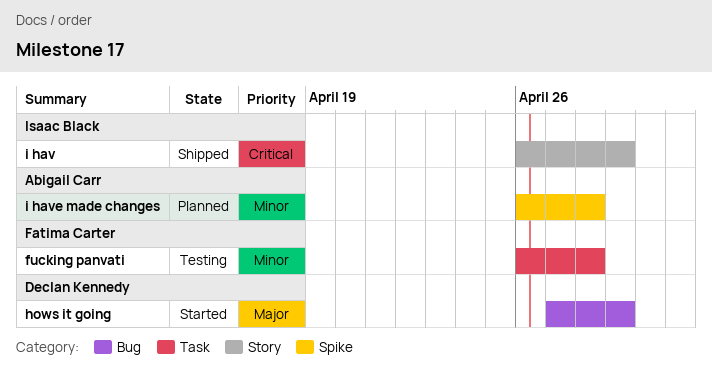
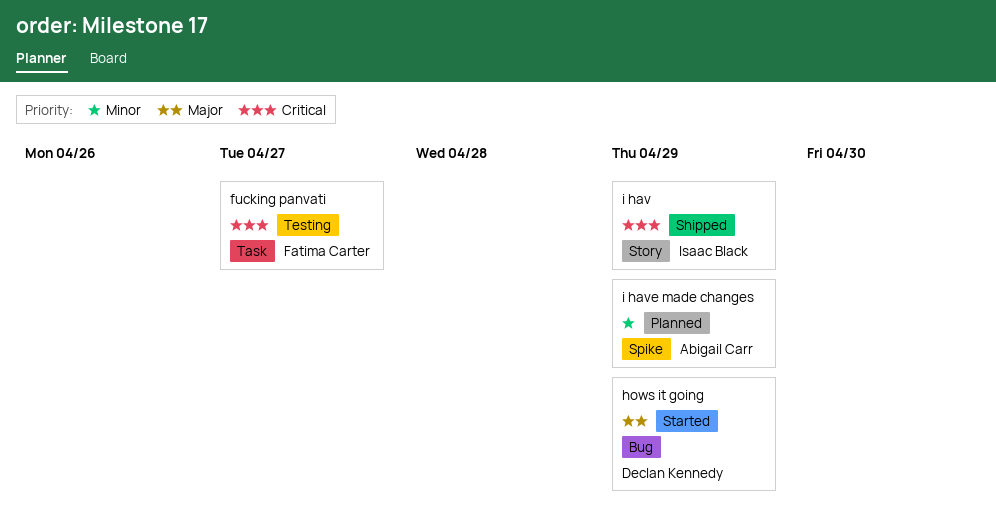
fucking panvati, priority: Minor -> Critical
fucking panvati, due: Apr 28 -> Apr 27
i have made changes, due: Apr 28 -> Apr 29

